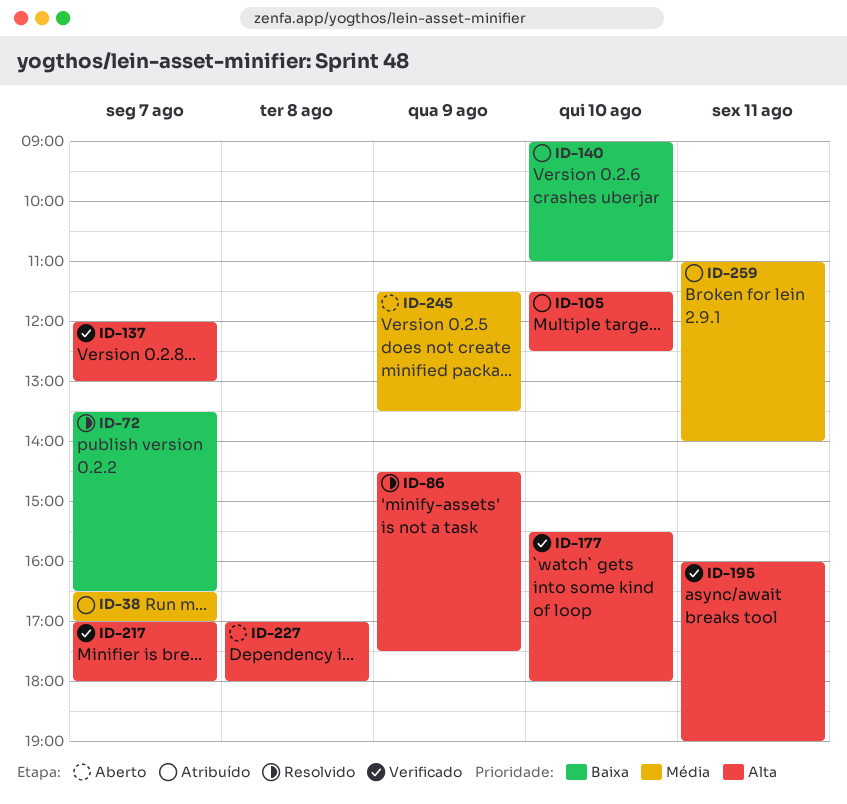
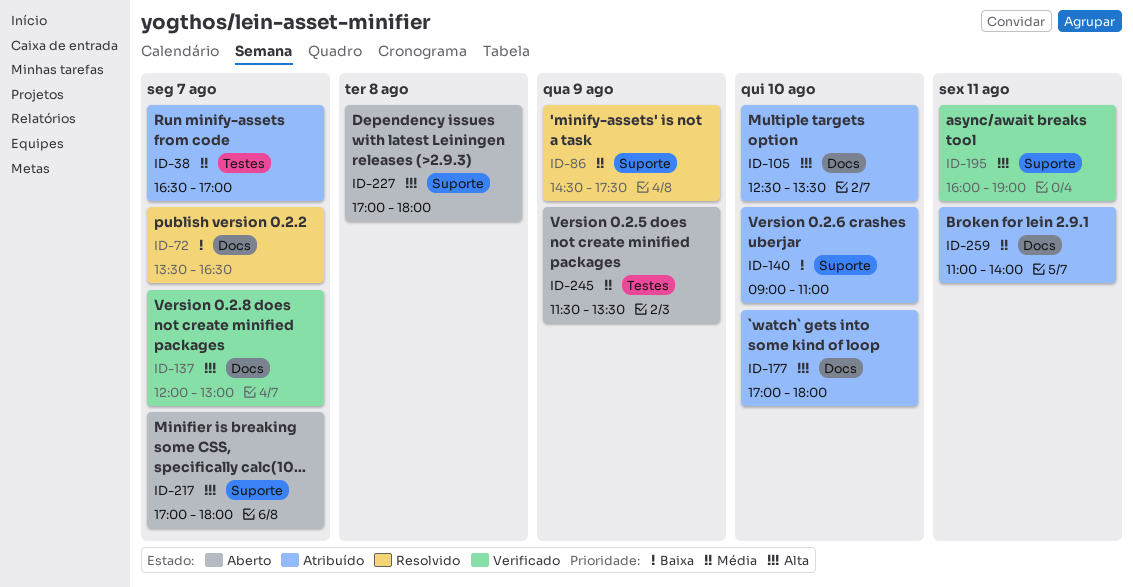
ID-86, priority: Alta -> Média
ID-105, begins: 11:30 -> 12:30
ID-105, ends: 12:30 -> 13:30
ID-177, status: Verificado -> Atribuído
ID-177, begins: 15:30 -> 17:00
ID-217, status: Verificado -> Aberto

